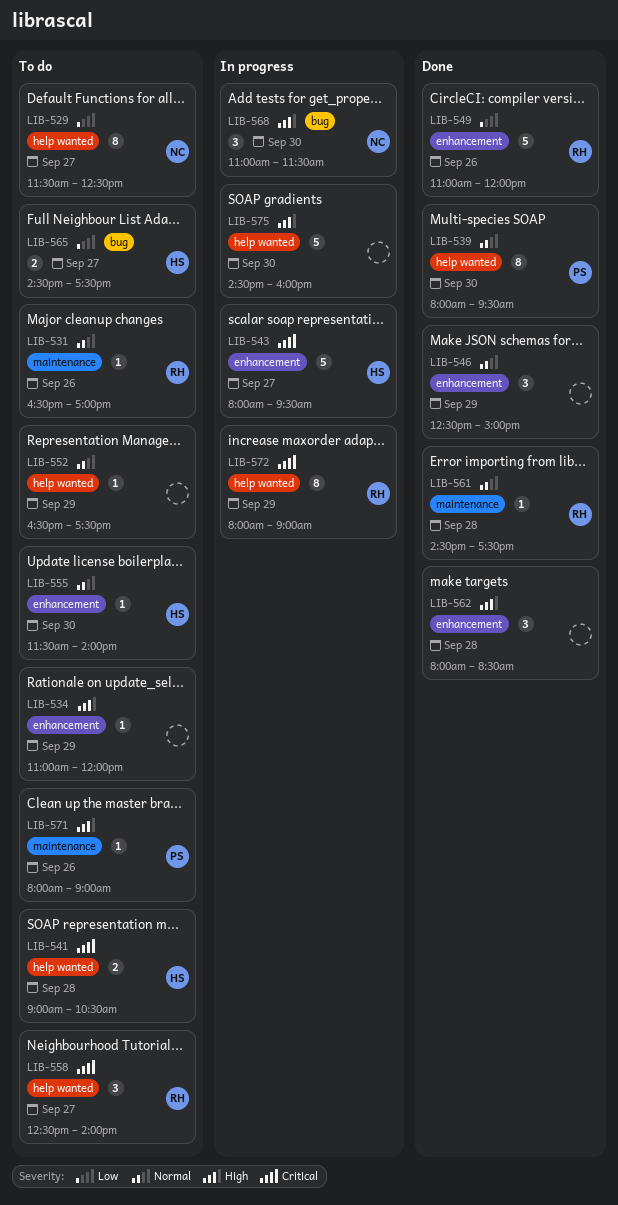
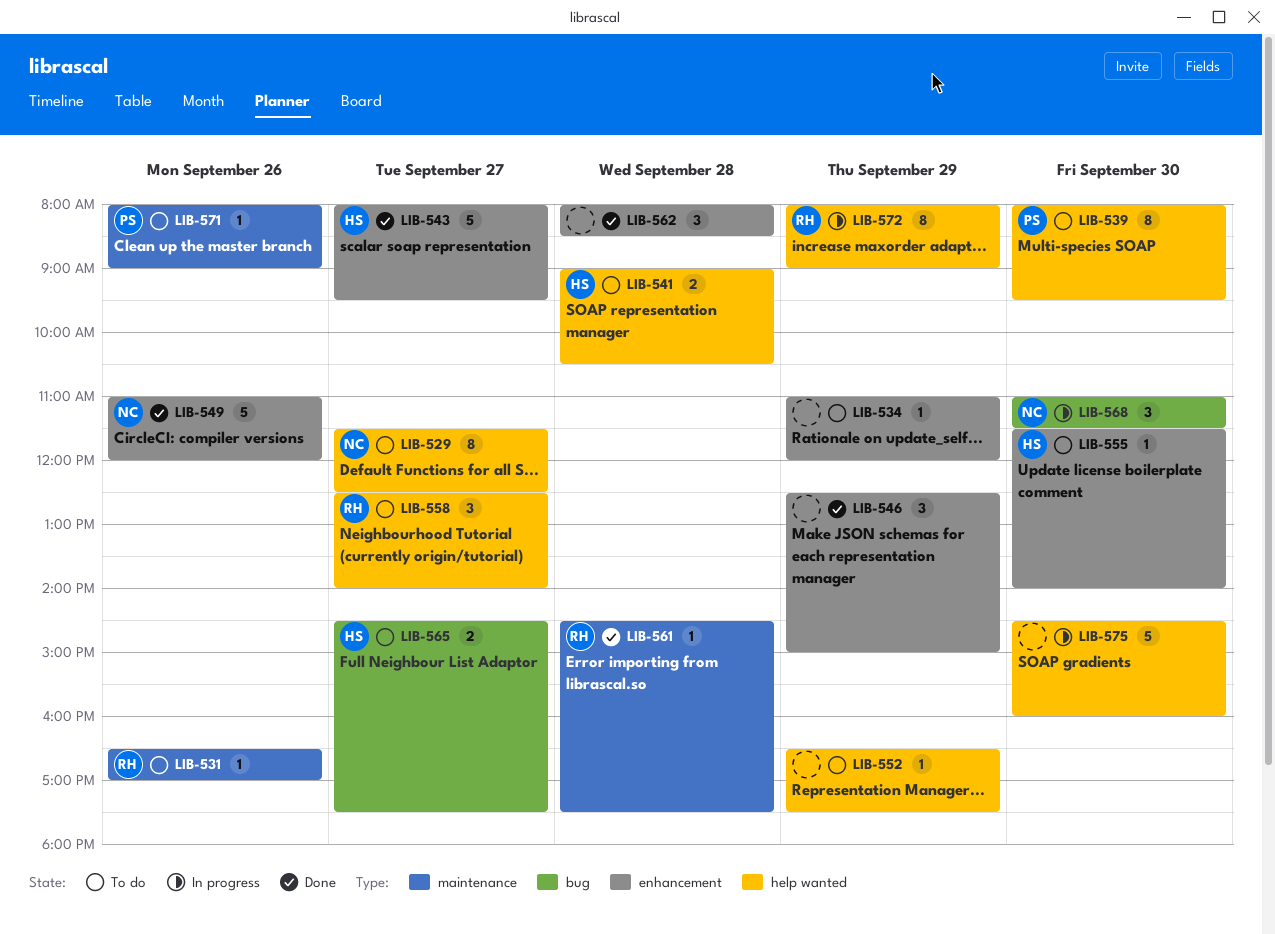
LIB-539, status: Done -> To do
LIB-543, status: In progress -> Done
LIB-549, owner: RH -> NC

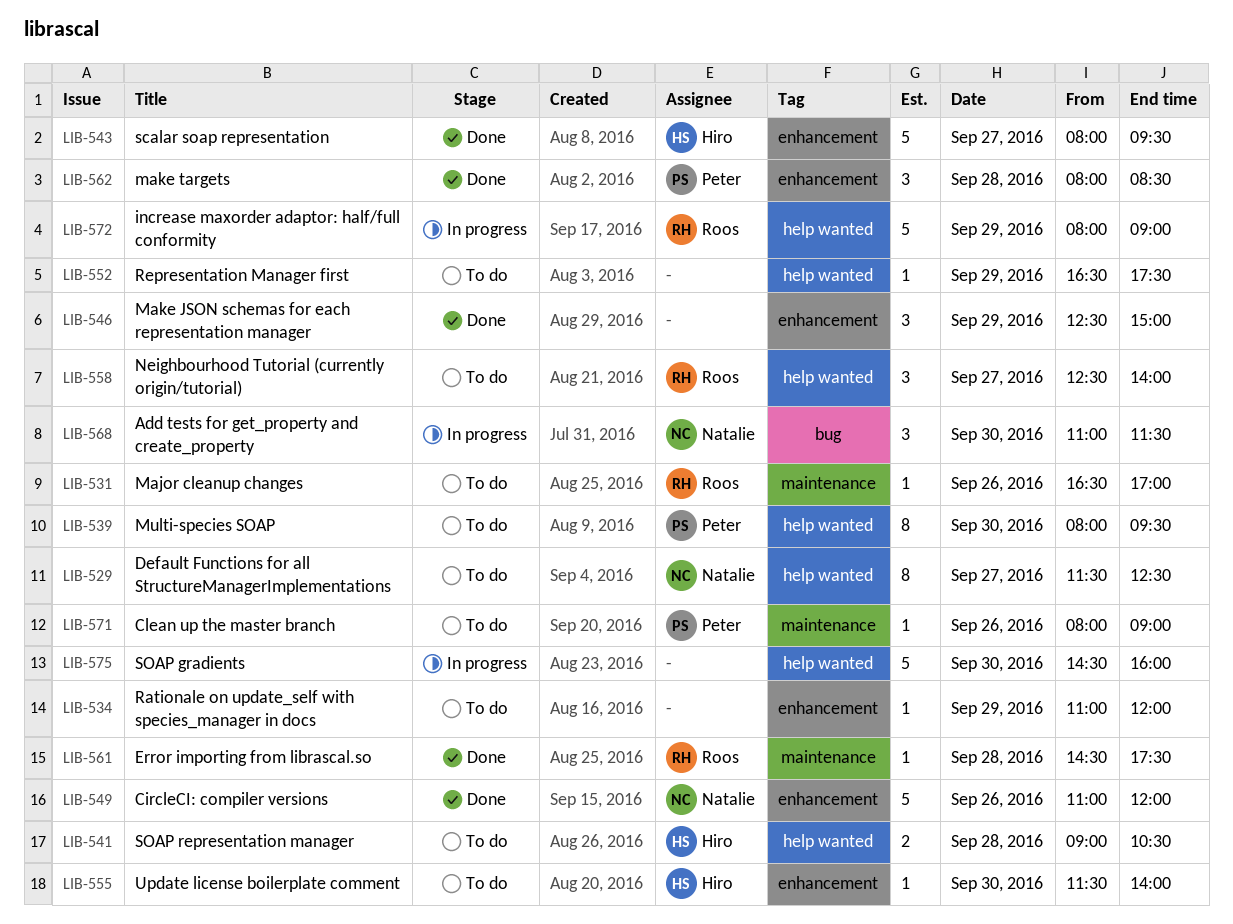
LIB-562, owner: none -> Peter
LIB-565: present -> none
LIB-572, estimate: 8 -> 5

